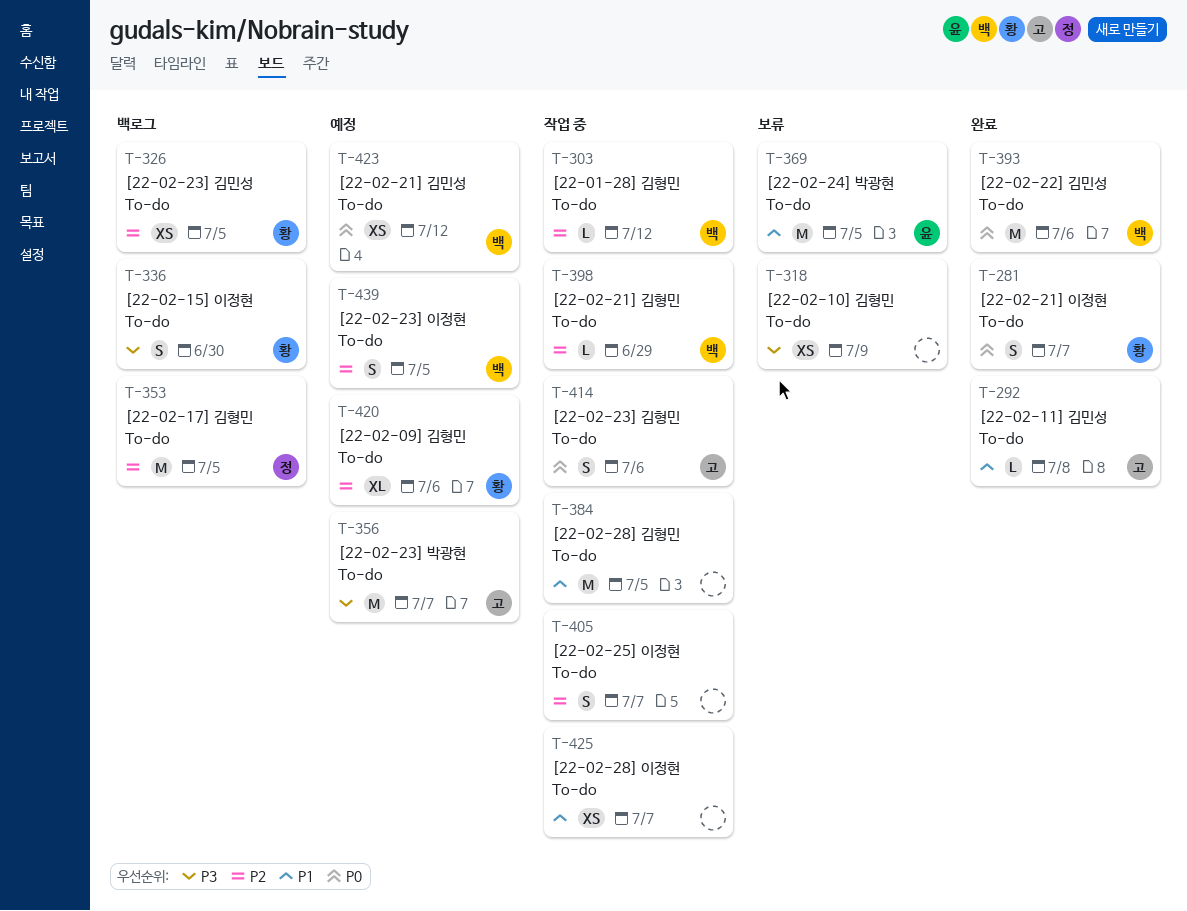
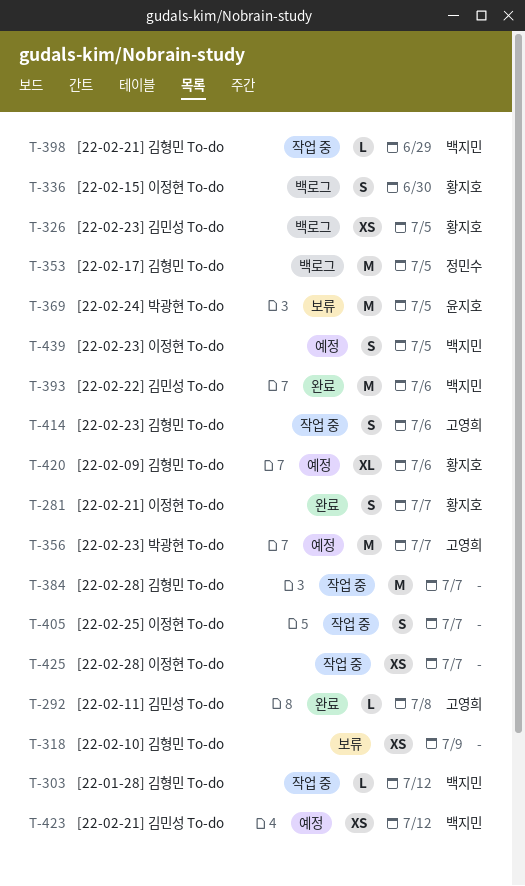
T-384, due: Jul 5 -> Jul 7

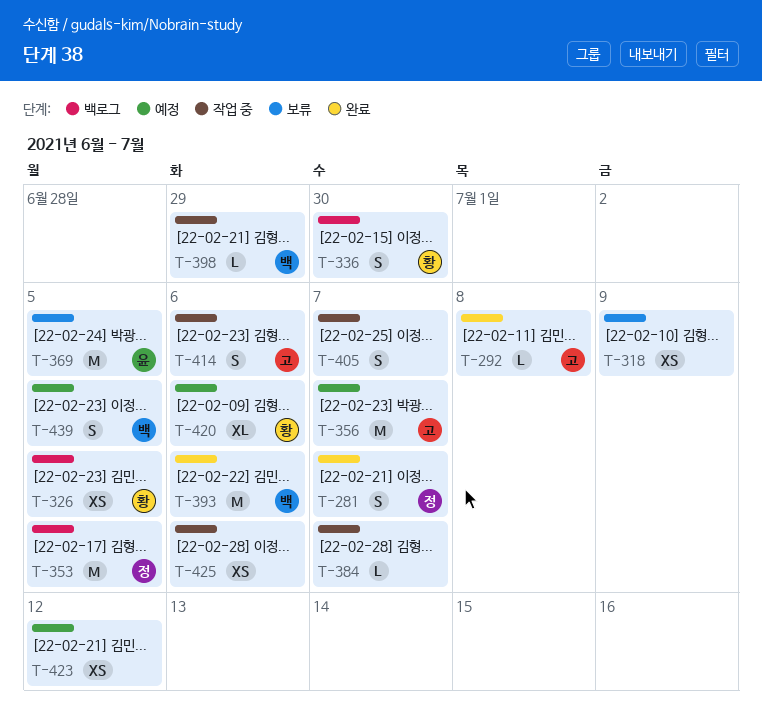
T-281, owner: 황지호 -> 정민수
T-303: present -> none
T-384, estimate: M -> L
T-423, owner: 백지민 -> none
T-425, due: Jul 7 -> Jul 6

